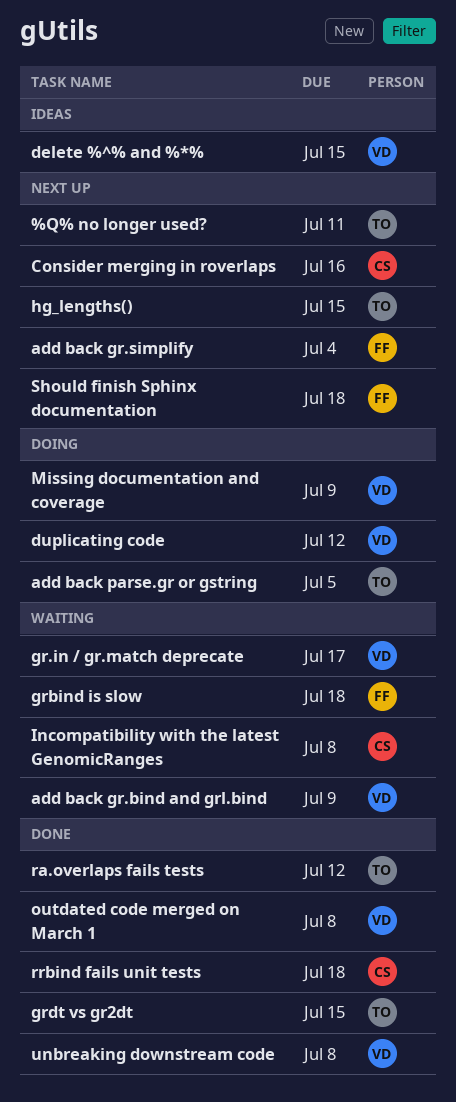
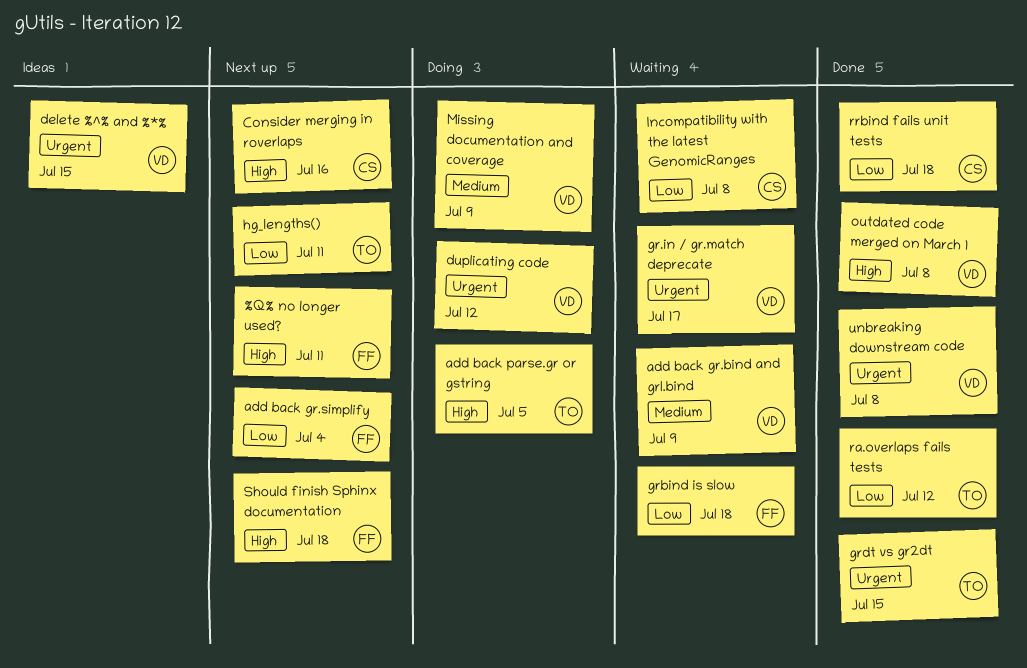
%Q% no longer used?, owner: TO -> FF
hg_lengths(), due: Jul 15 -> Jul 11

